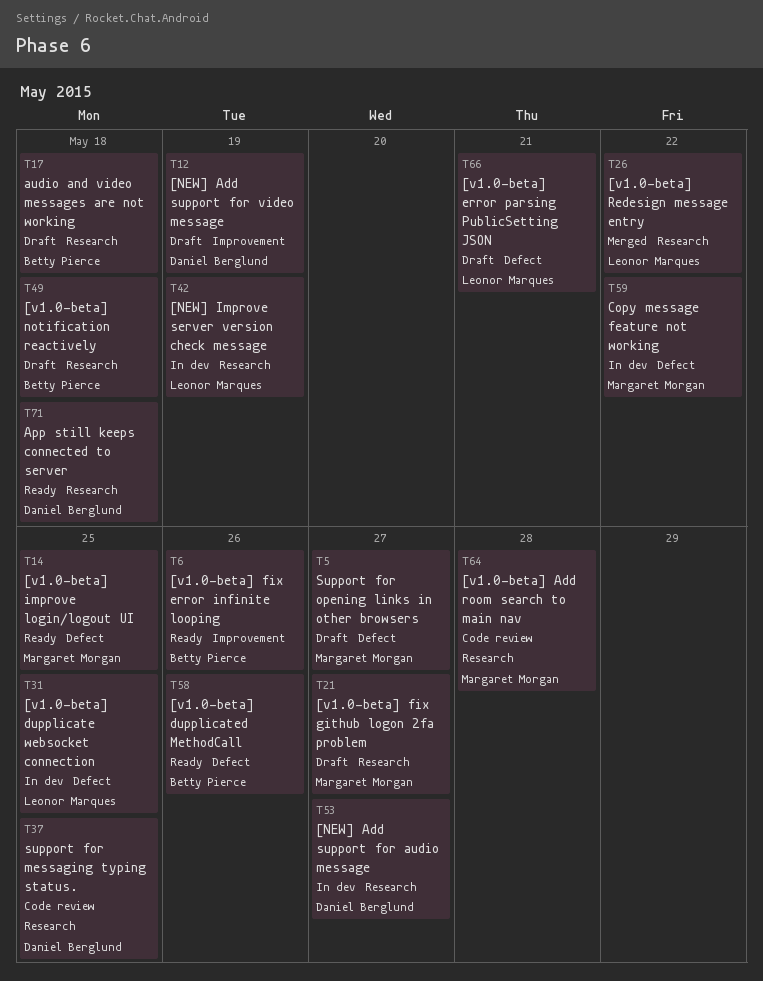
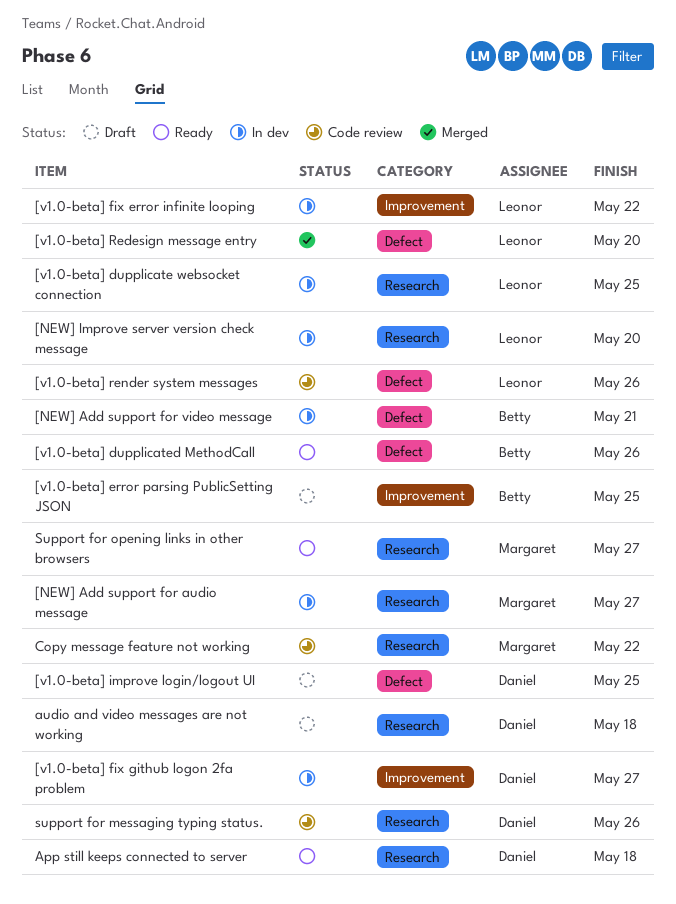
[NEW] Add support for audio message, owner: Daniel Berglund -> Margaret Morgan
[NEW] Add support for video message, status: Draft -> In dev
[NEW] Add support for video message, owner: Daniel Berglund -> Betty Pierce
[NEW] Add support for video message, label: Improvement -> Defect
[NEW] Add support for video message, due: May 19 -> May 21
[NEW] Improve server version check message, due: May 19 -> May 20
[v1.0-beta] Add room search to main nav: present -> none
[v1.0-beta] dupplicate websocket connection, label: Defect -> Research
[v1.0-beta] error parsing PublicSetting JSON, owner: Leonor Marques -> Betty Pierce
[v1.0-beta] error parsing PublicSetting JSON, label: Defect -> Improvement
[v1.0-beta] error parsing PublicSetting JSON, due: May 21 -> May 25
[v1.0-beta] fix error infinite looping, status: Ready -> In dev
[v1.0-beta] fix error infinite looping, owner: Betty Pierce -> Leonor Marques
[v1.0-beta] fix error infinite looping, due: May 26 -> May 22
[v1.0-beta] fix github logon 2fa problem, status: Draft -> In dev
[v1.0-beta] fix github logon 2fa problem, owner: Margaret Morgan -> Daniel Berglund
[v1.0-beta] fix github logon 2fa problem, label: Research -> Improvement
[v1.0-beta] improve login/logout UI, status: Ready -> Draft
[v1.0-beta] improve login/logout UI, owner: Margaret Morgan -> Daniel Berglund
[v1.0-beta] notification reactively: present -> none
[v1.0-beta] Redesign message entry, label: Research -> Defect
[v1.0-beta] Redesign message entry, due: May 22 -> May 20
[v1.0-beta] render system messages: none -> present
audio and video messages are not working, owner: Betty Pierce -> Daniel Berglund
Copy message feature not working, status: In dev -> Code review
Copy message feature not working, label: Defect -> Research
support for messaging typing status., due: May 25 -> May 26
Support for opening links in other browsers, status: Draft -> Ready
Support for opening links in other browsers, label: Defect -> Research

